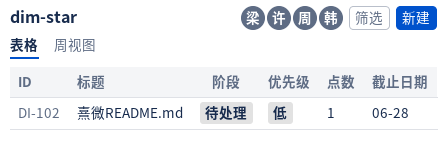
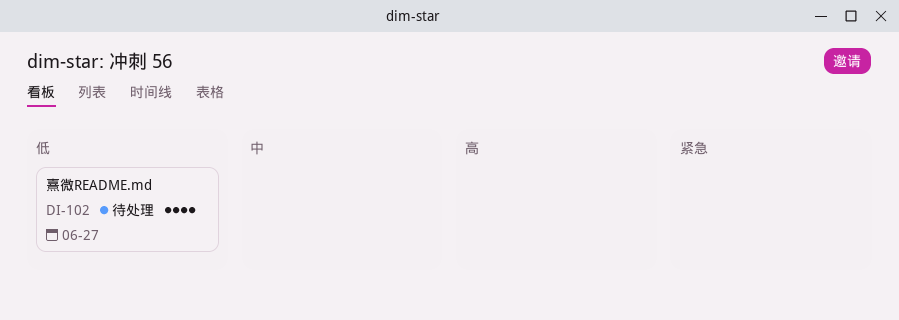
DI-102, estimate: 1 -> 4
DI-102, due: Jun 28 -> Jun 27

